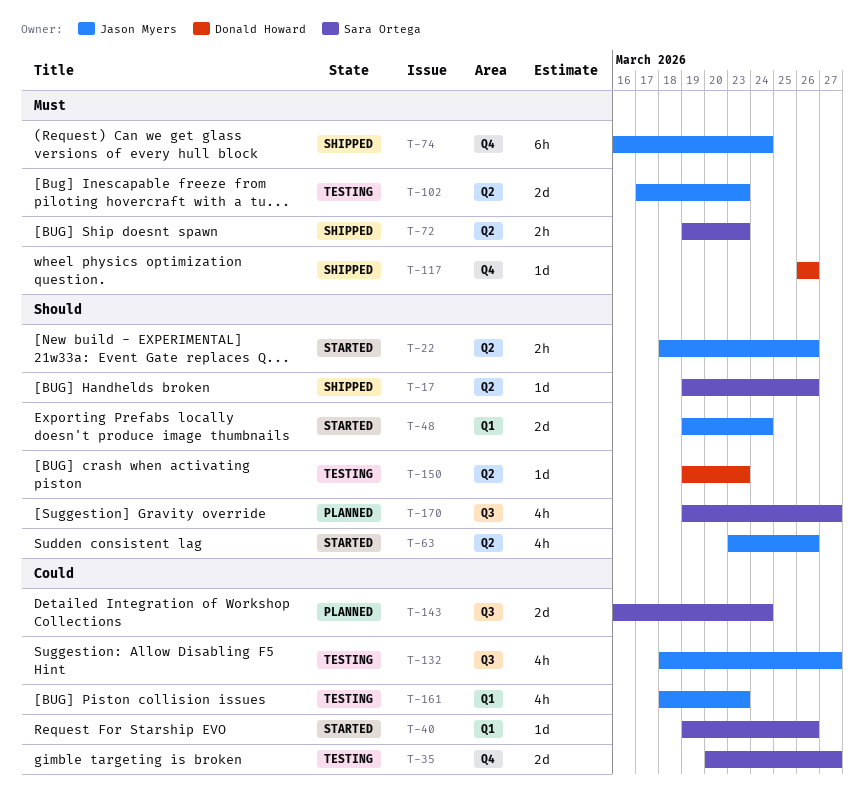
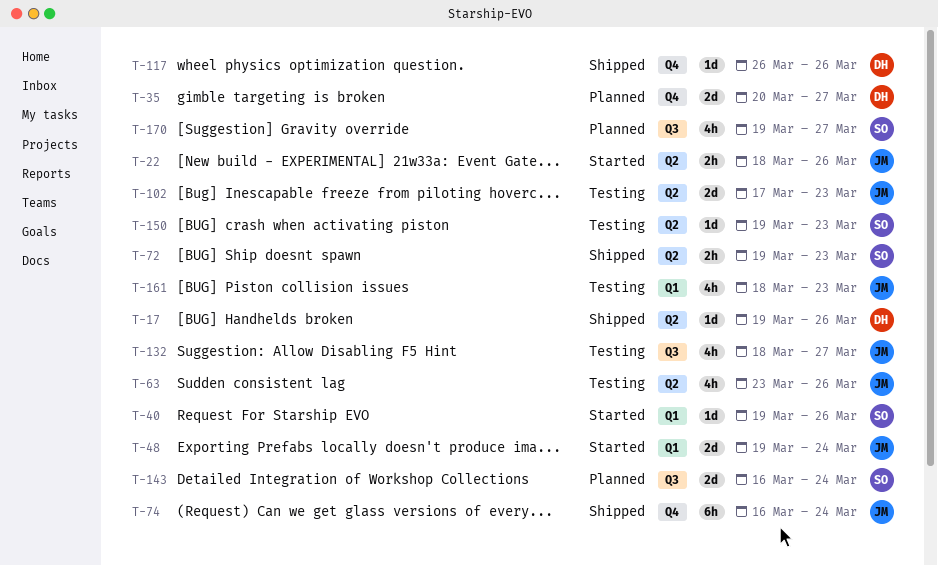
T-17, owner: Sara Ortega -> Donald Howard
T-35, status: Testing -> Planned
T-35, owner: Sara Ortega -> Donald Howard
T-63, status: Started -> Testing
T-150, owner: Donald Howard -> Sara Ortega

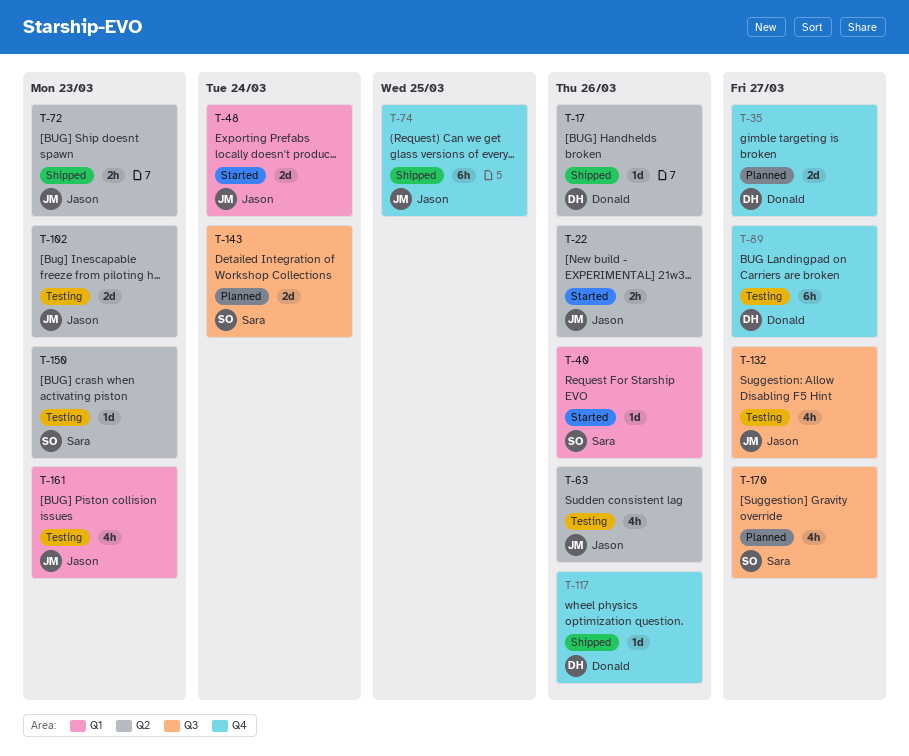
T-72, owner: Sara -> Jason
T-74, due: Mar 24 -> Mar 25
T-89: none -> present

